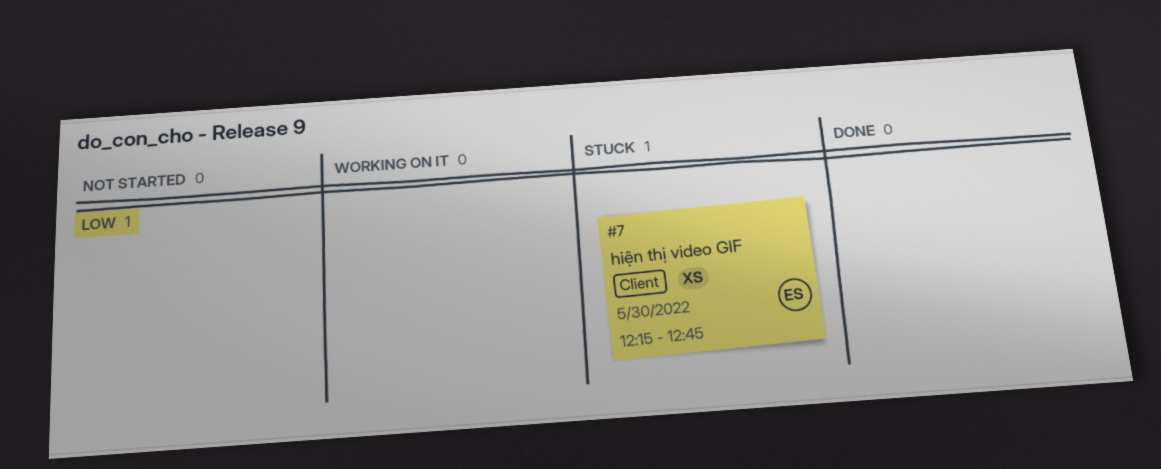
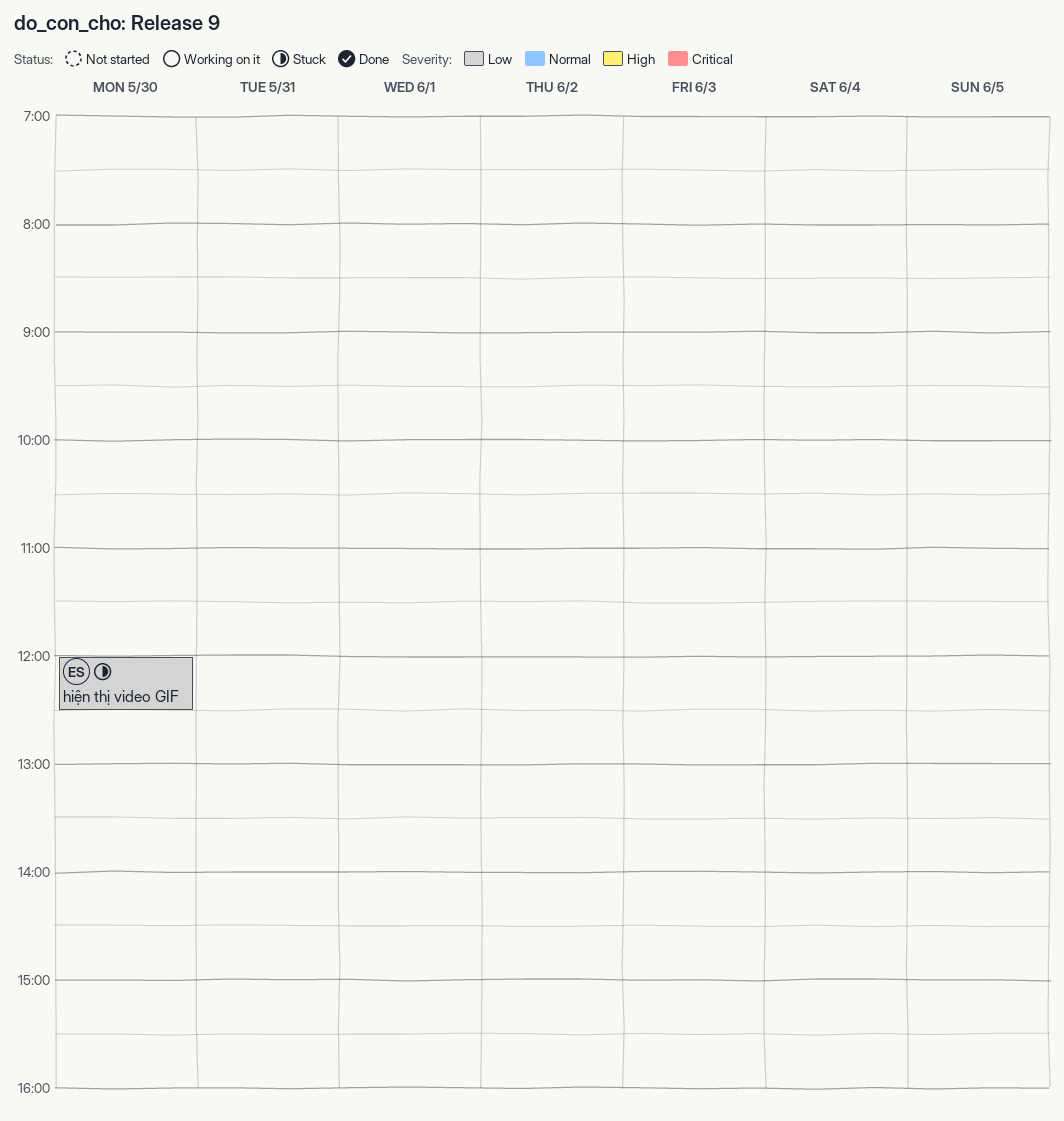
hiện thị video GIF, begins: 12:15 -> 12:00
hiện thị video GIF, ends: 12:45 -> 12:30

